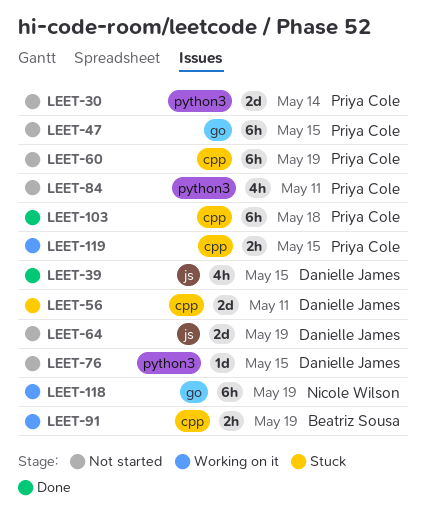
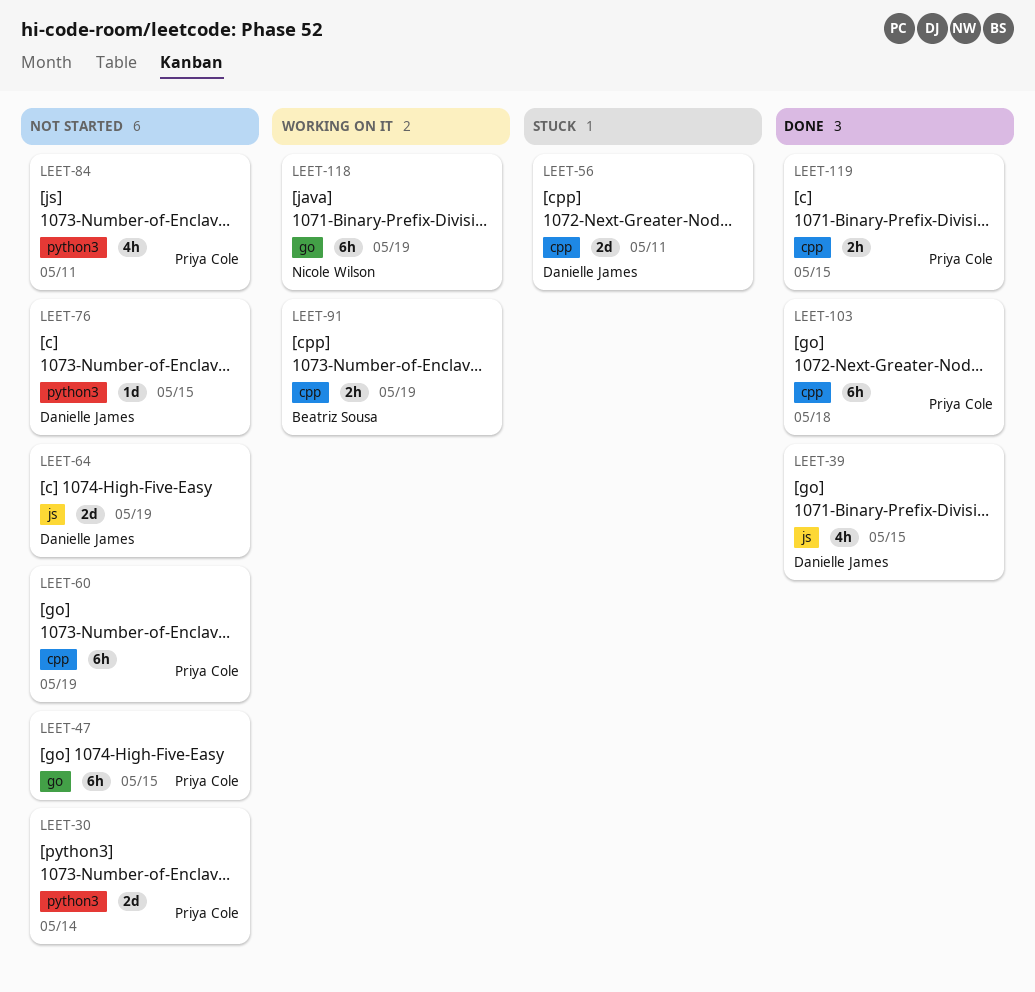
LEET-119, status: Working on it -> Done

